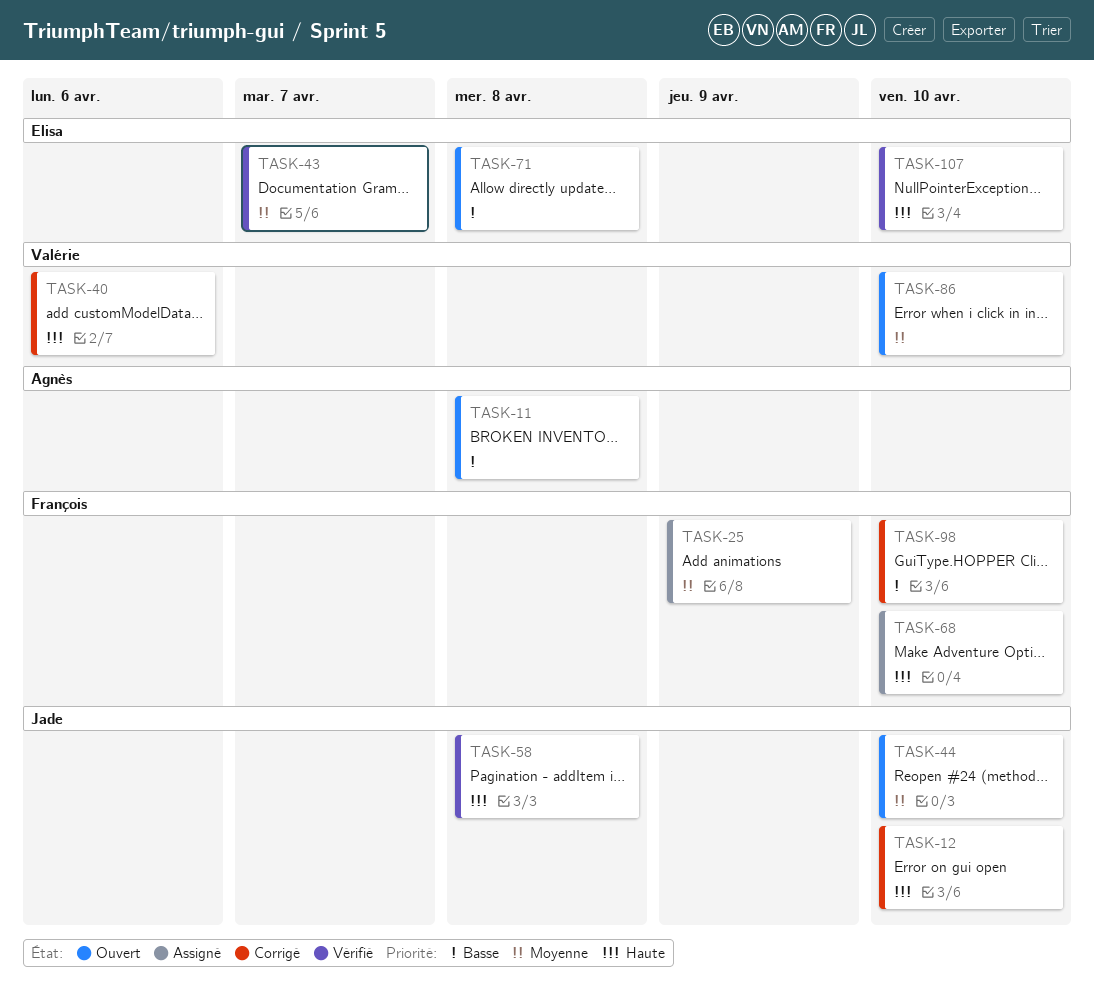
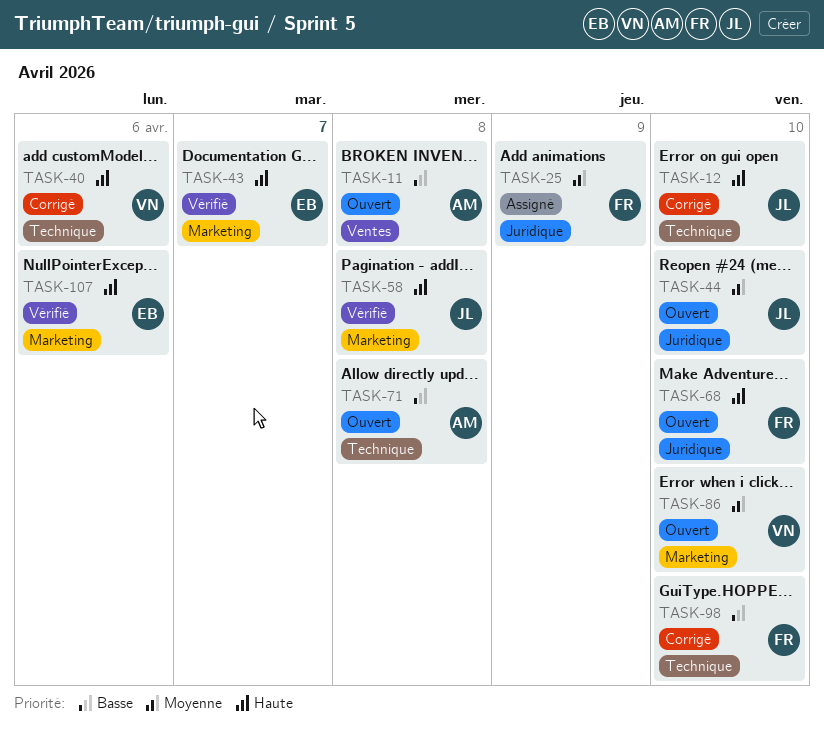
TASK-43, priority: Moyenne -> Haute
TASK-68, status: Assigné -> Ouvert
TASK-71, owner: Elisa -> Agnès
TASK-107, due: Apr 10 -> Apr 6

